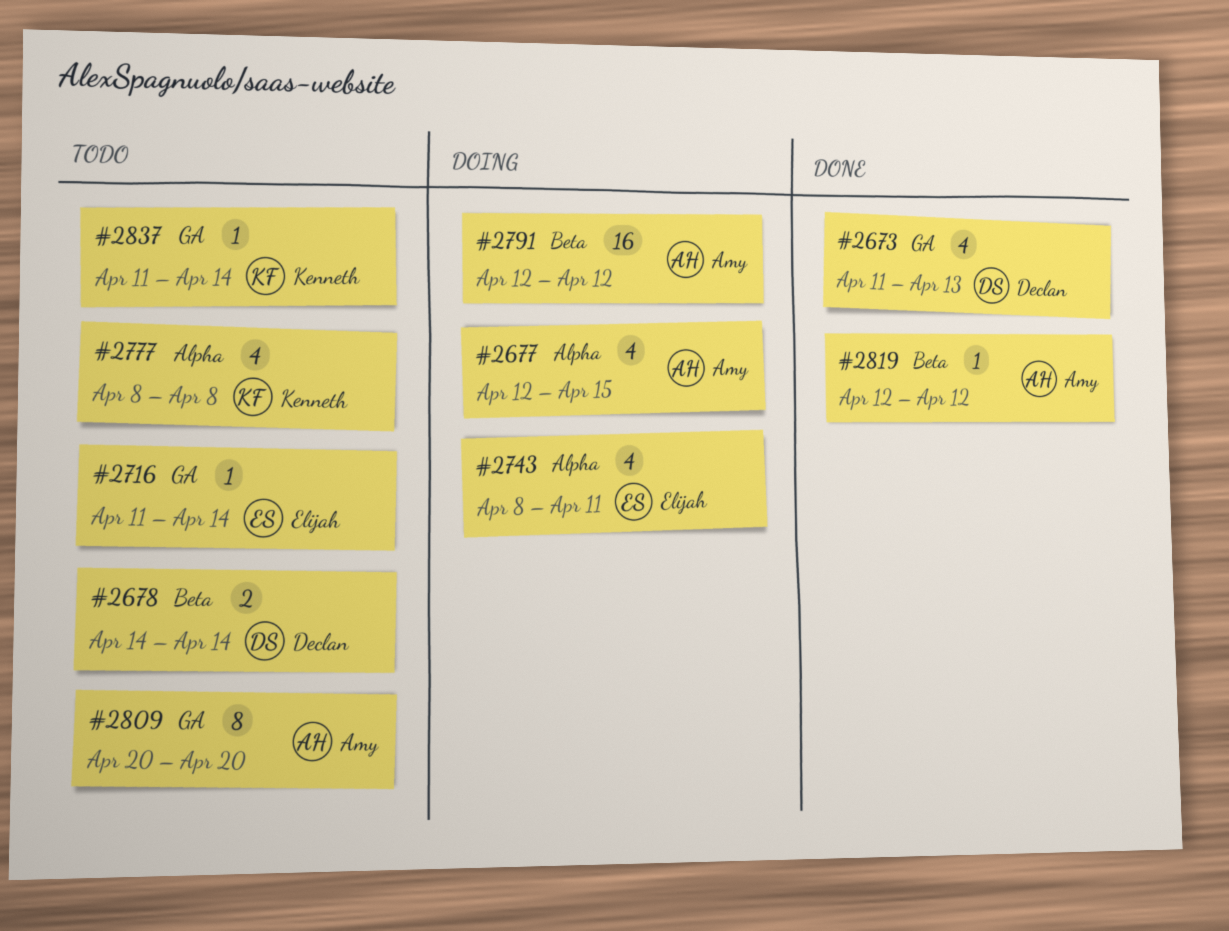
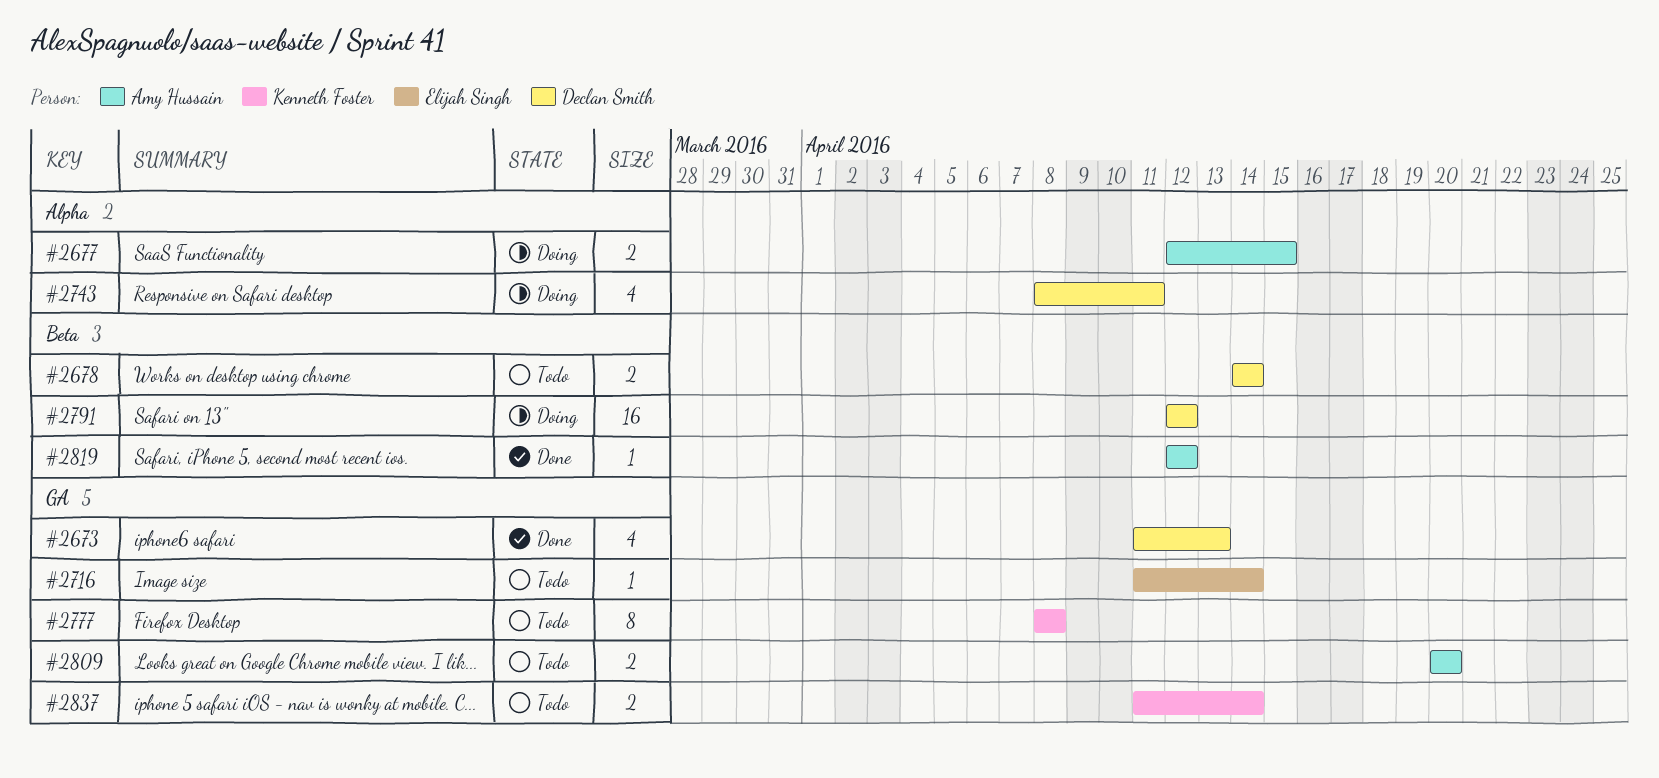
#2677, estimate: 4 -> 2
#2743, owner: Elijah Singh -> Declan Smith
#2777, label: Alpha -> GA
#2777, estimate: 4 -> 8
#2791, owner: Amy Hussain -> Declan Smith
#2809, estimate: 8 -> 2
#2837, estimate: 1 -> 2

